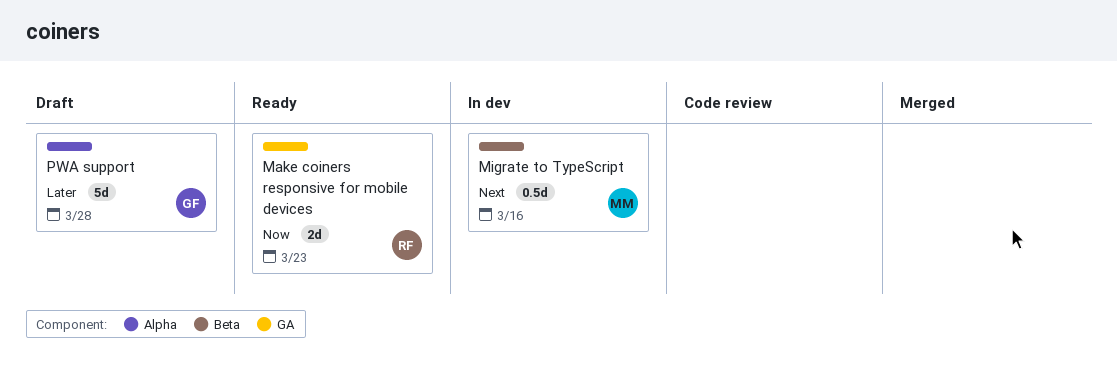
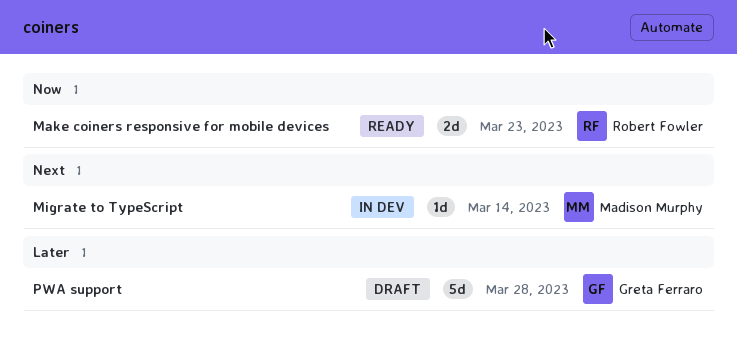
Migrate to TypeScript, estimate: 0.5d -> 1d
Migrate to TypeScript, due: Mar 16 -> Mar 14

